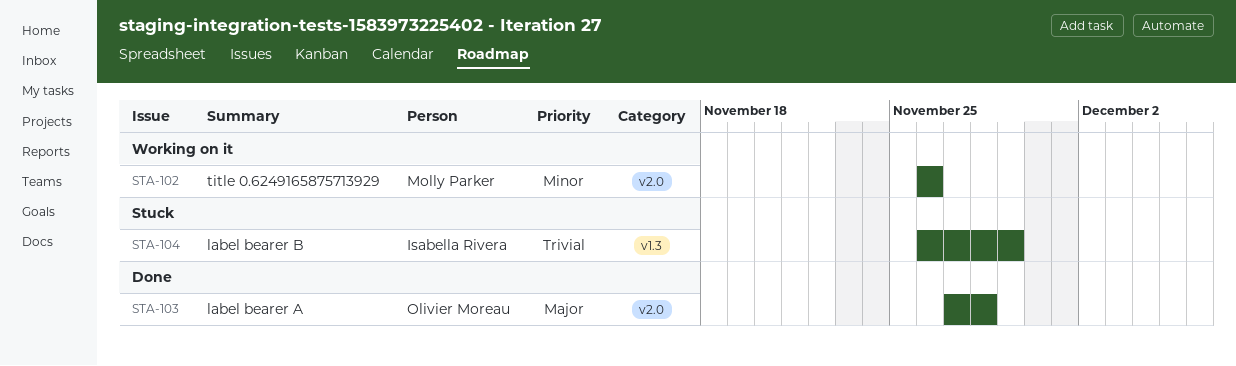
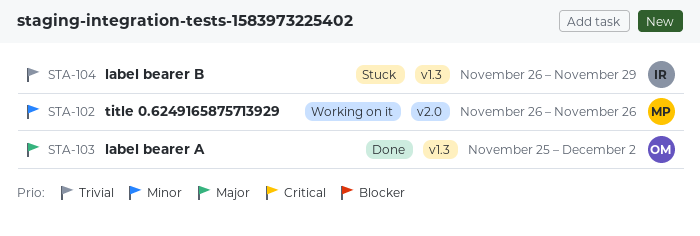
STA-103, label: v2.0 -> v1.3
STA-103, start: Nov 27 -> Nov 25
STA-103, due: Nov 28 -> Dec 2

